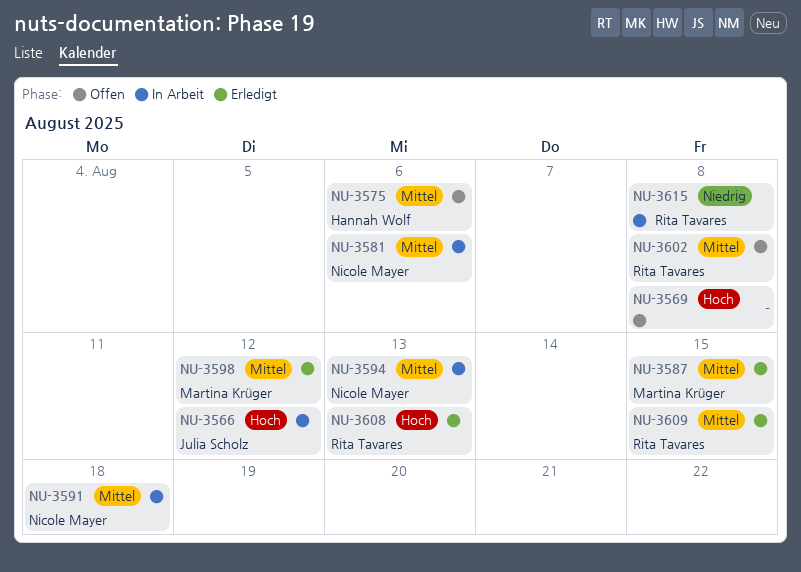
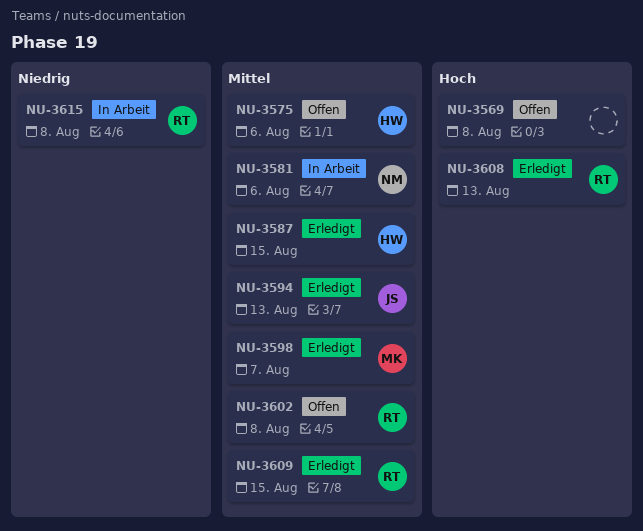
NU-3566: present -> none
NU-3587, owner: Martina Krüger -> Hannah Wolf
NU-3591: present -> none
NU-3594, status: In Arbeit -> Erledigt
NU-3594, owner: Nicole Mayer -> Julia Scholz
NU-3598, due: Aug 12 -> Aug 7

